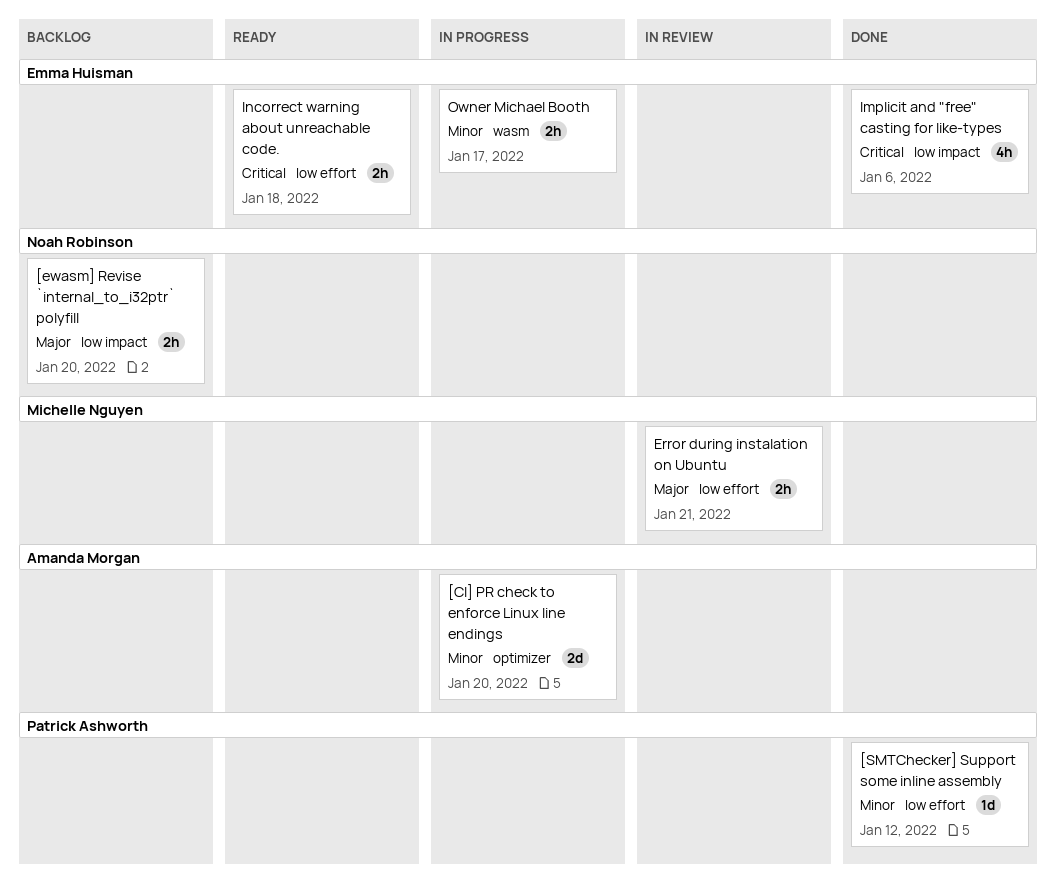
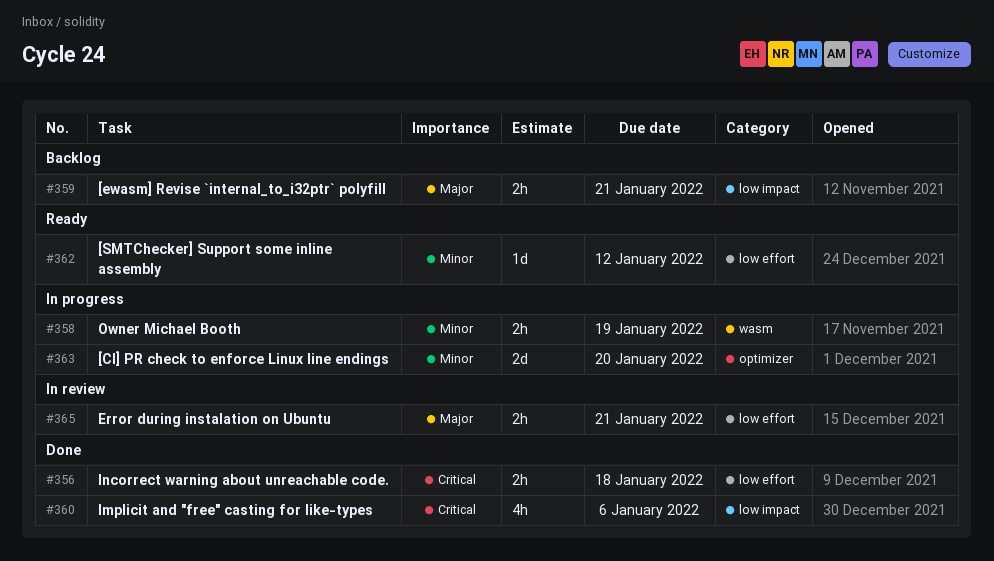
[ewasm] Revise `internal_to_i32ptr` polyfill, due: Jan 20 -> Jan 21
[SMTChecker] Support some inline assembly, status: Done -> Ready
Incorrect warning about unreachable code., status: Ready -> Done
Owner Michael Booth, due: Jan 17 -> Jan 19

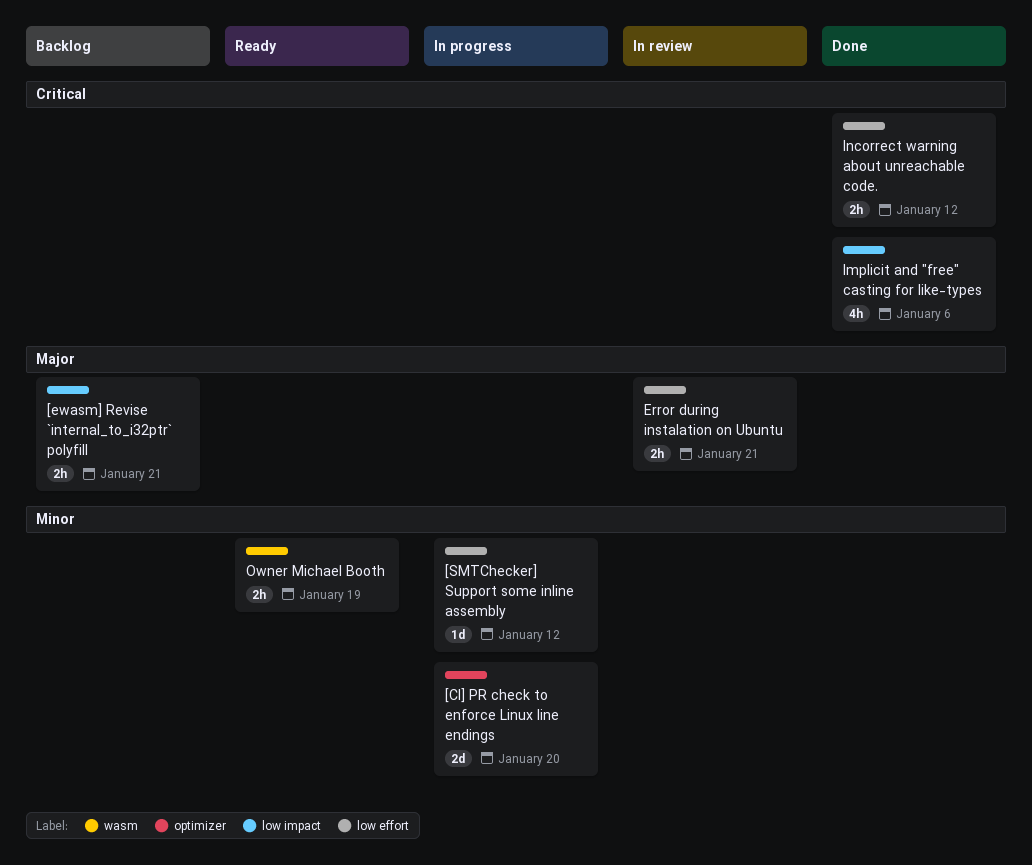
[SMTChecker] Support some inline assembly, status: Ready -> In progress
Incorrect warning about unreachable code., due: Jan 18 -> Jan 12
Owner Michael Booth, status: In progress -> Ready

